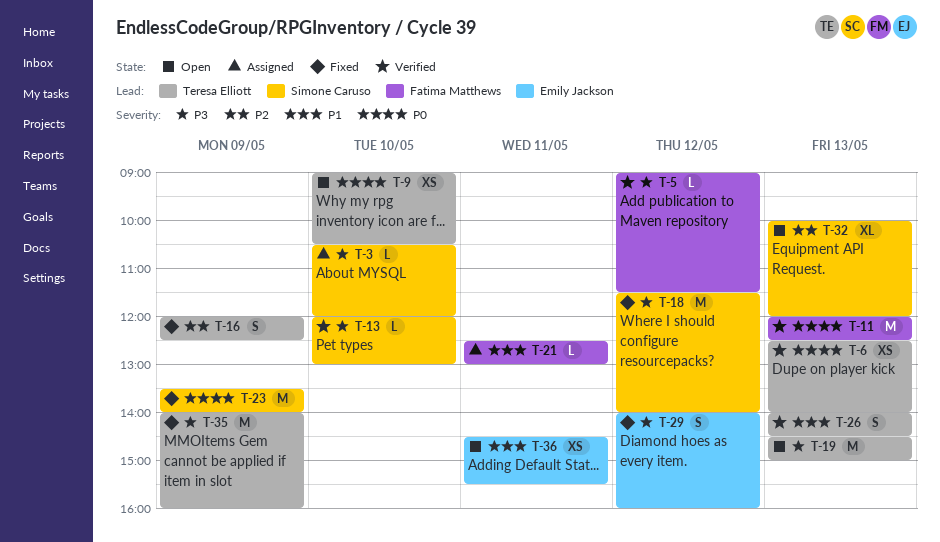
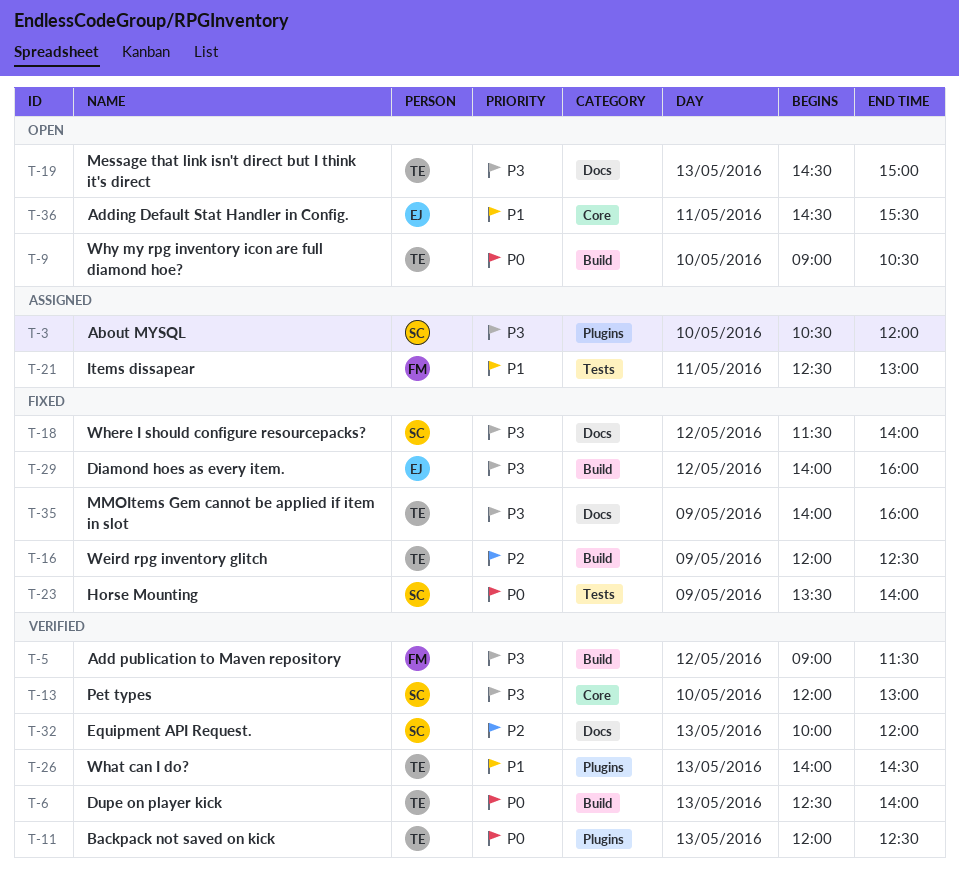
T-11, owner: Fatima Matthews -> Teresa Elliott
T-32, status: Open -> Verified

